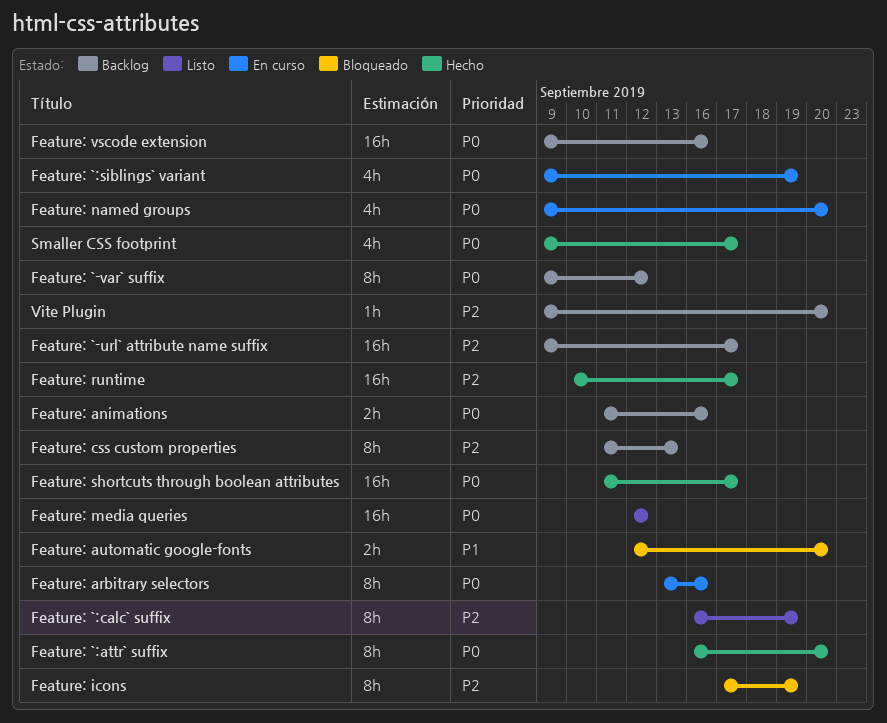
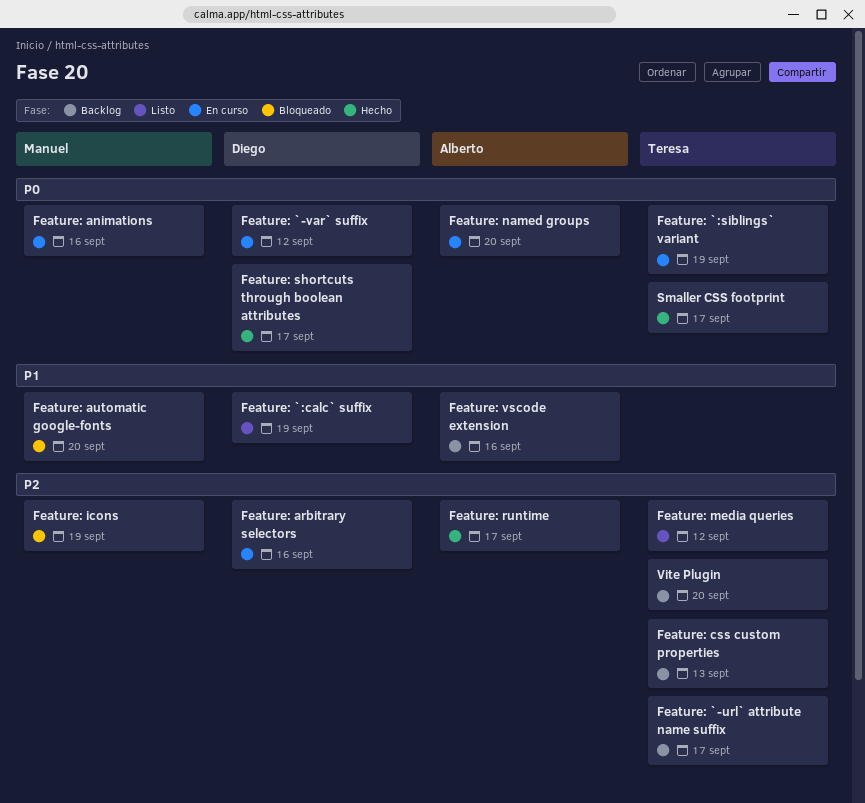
Feature: `-var` suffix, status: Backlog -> En curso
Feature: `:attr` suffix: present -> none
Feature: `:calc` suffix, priority: P2 -> P1
Feature: animations, status: Backlog -> En curso
Feature: arbitrary selectors, priority: P0 -> P2
Feature: media queries, priority: P0 -> P2
Feature: vscode extension, priority: P0 -> P1

